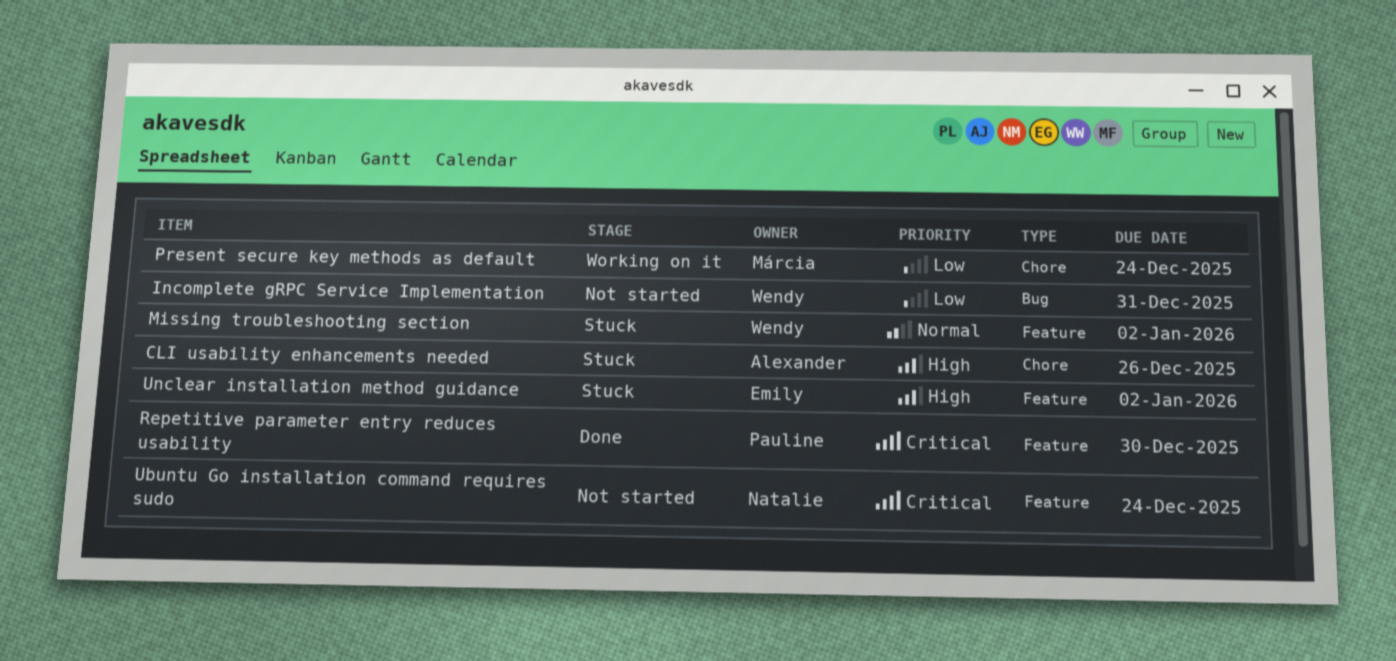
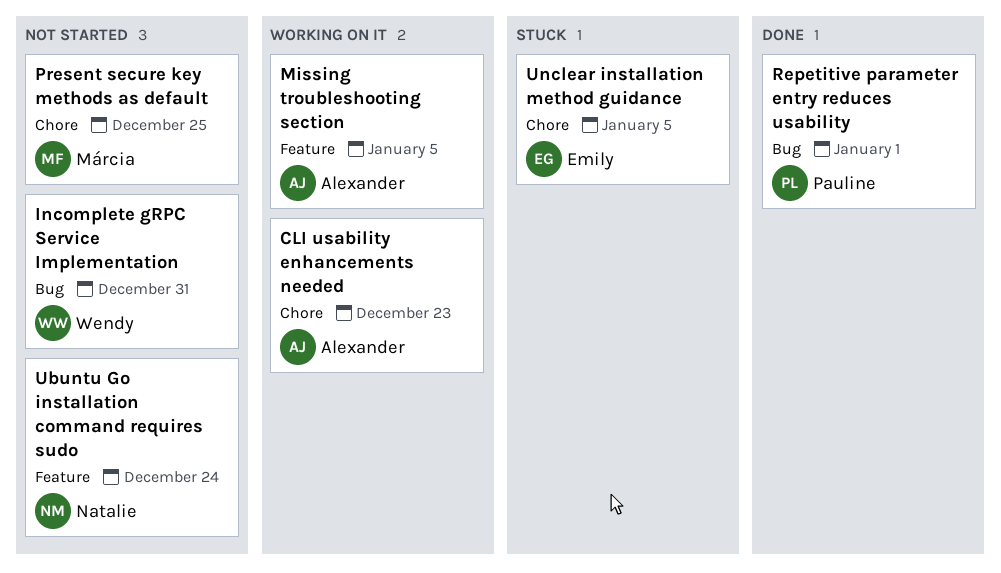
CLI usability enhancements needed, status: Stuck -> Working on it
CLI usability enhancements needed, due: Dec 26 -> Dec 23
Missing troubleshooting section, status: Stuck -> Working on it
Missing troubleshooting section, owner: Wendy -> Alexander
Missing troubleshooting section, due: Jan 2 -> Jan 5
Present secure key methods as default, status: Working on it -> Not started
Present secure key methods as default, due: Dec 24 -> Dec 25
Repetitive parameter entry reduces usability, label: Feature -> Bug
Repetitive parameter entry reduces usability, due: Dec 30 -> Jan 1
Unclear installation method guidance, label: Feature -> Chore
Unclear installation method guidance, due: Jan 2 -> Jan 5

